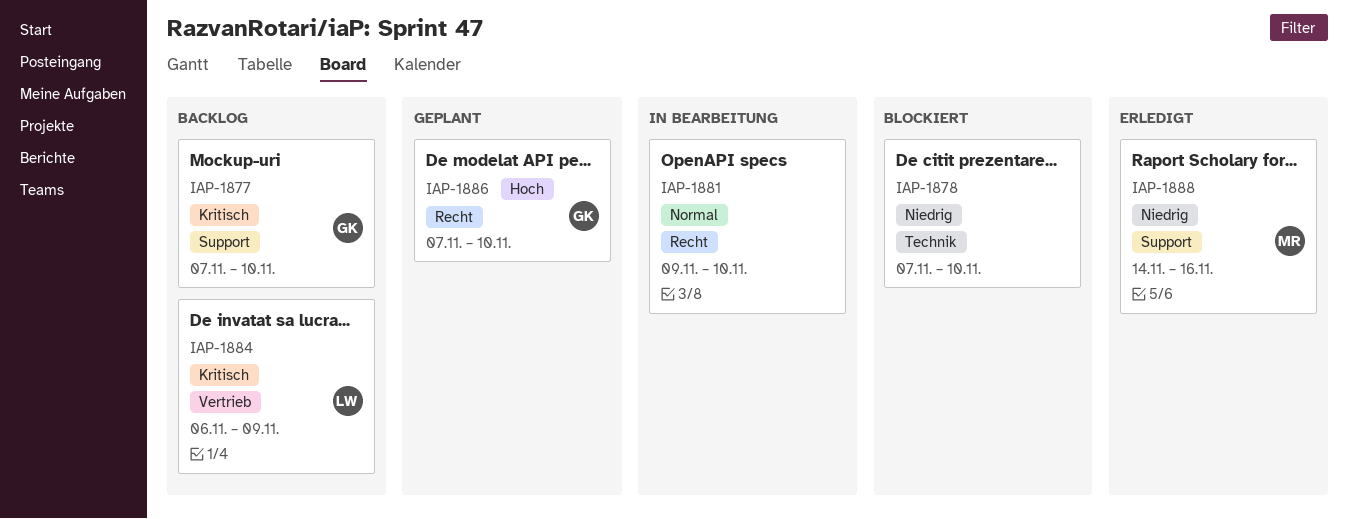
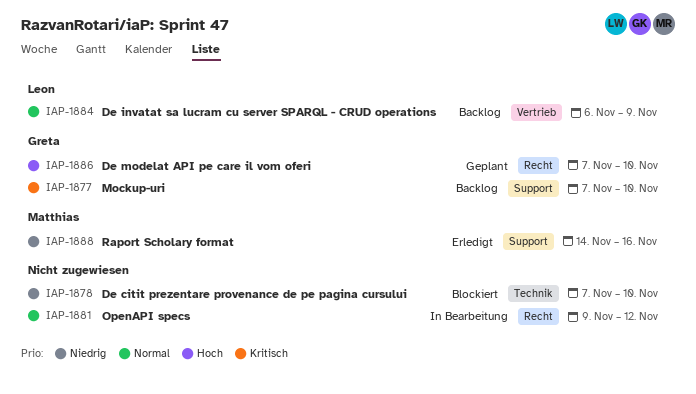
IAP-1881, due: Nov 10 -> Nov 12
IAP-1884, priority: Kritisch -> Normal

